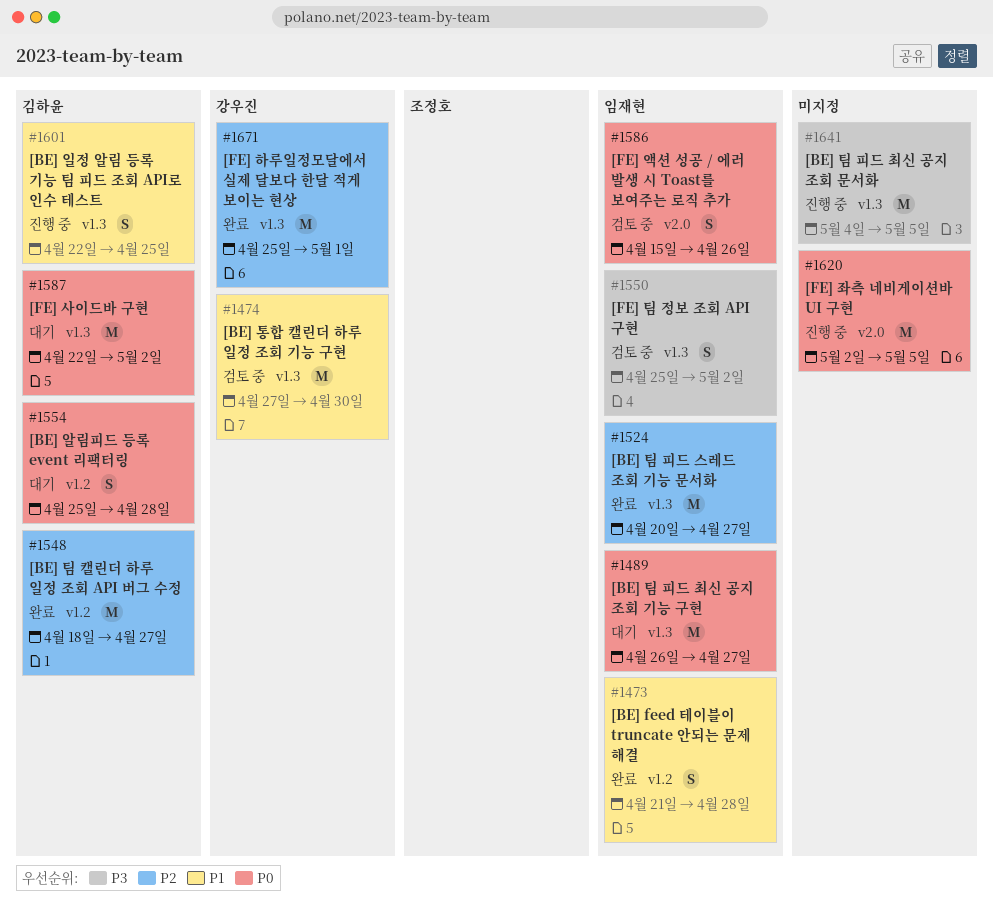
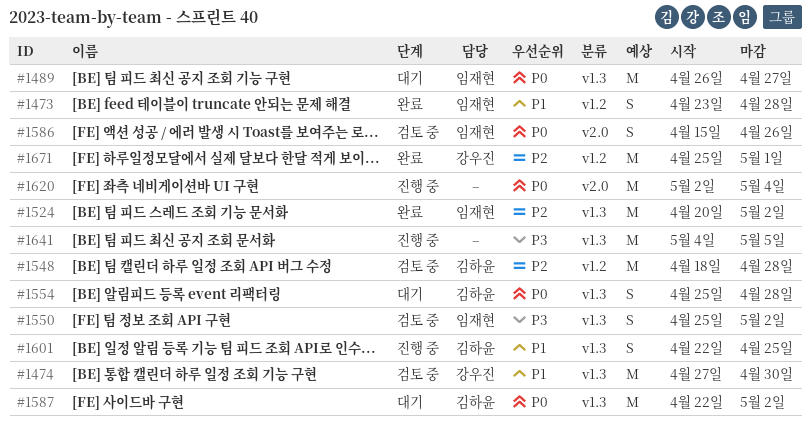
#1473, start: Apr 21 -> Apr 23
#1524, due: Apr 27 -> May 2
#1548, status: 완료 -> 검토 중
#1548, due: Apr 27 -> Apr 28
#1554, label: v1.2 -> v1.3
#1620, due: May 5 -> May 4
#1671, label: v1.3 -> v1.2

